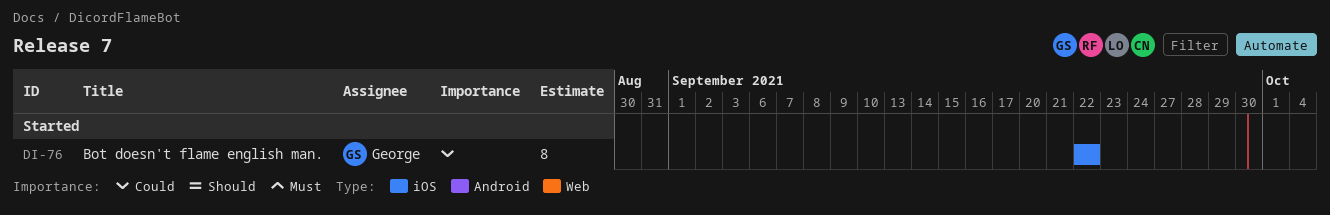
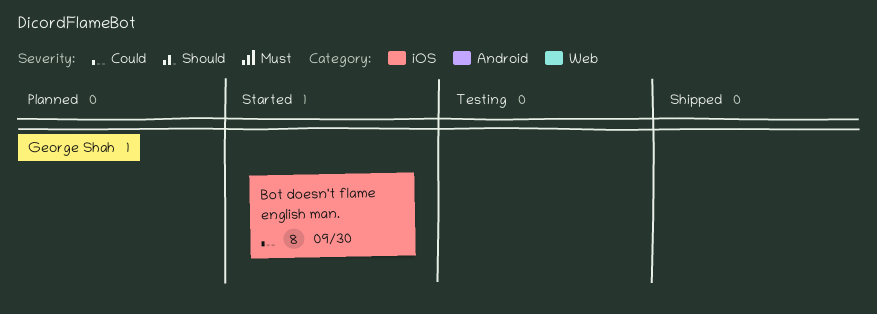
Bot doesn't flame english man., due: Sep 22 -> Sep 30

